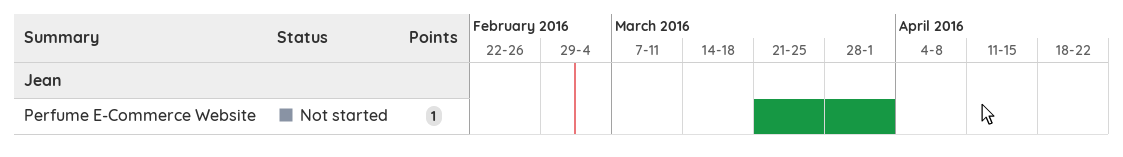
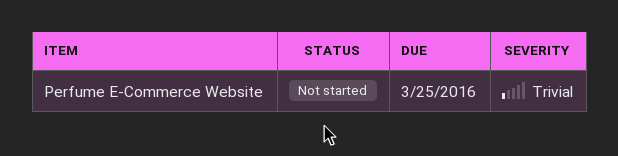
Perfume E-Commerce Website, due: Apr 1 -> Mar 25

